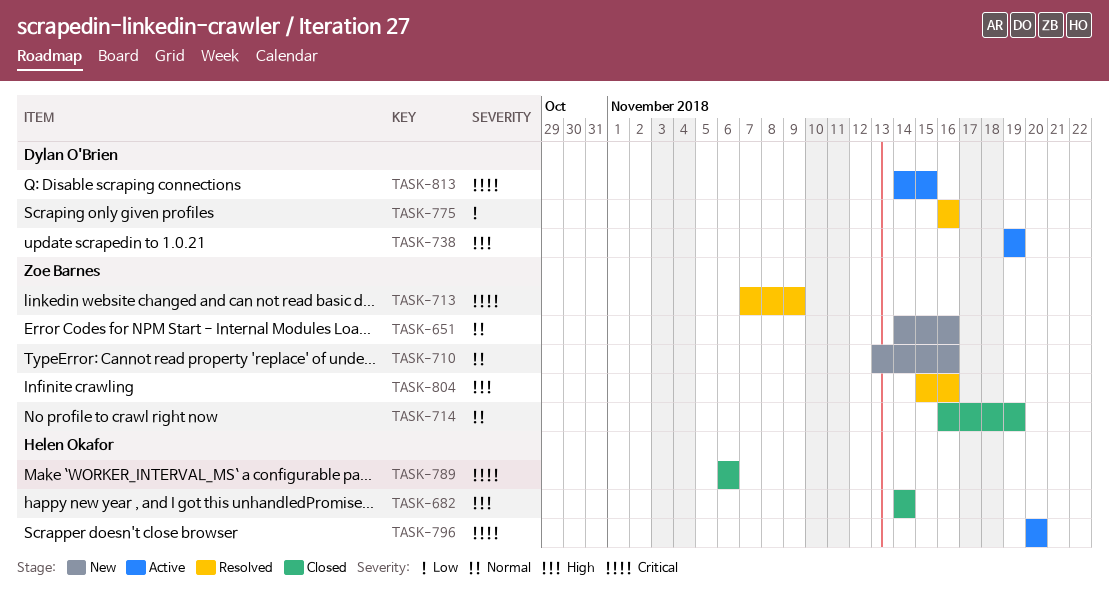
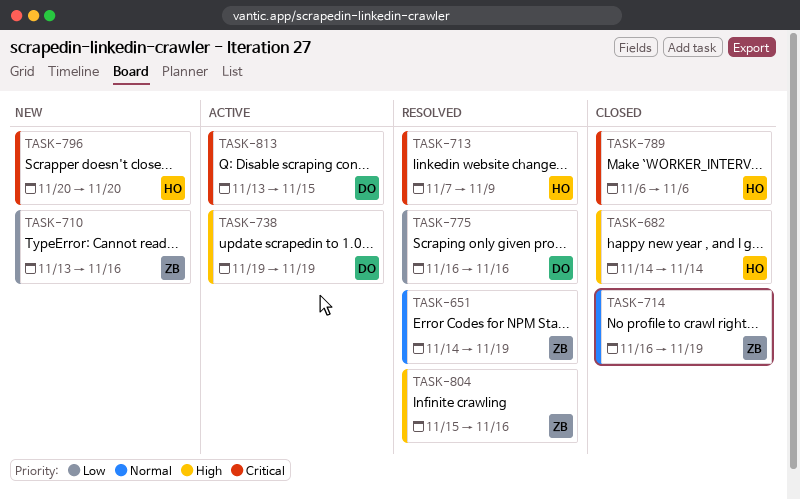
TASK-651, status: New -> Resolved
TASK-651, due: Nov 16 -> Nov 19
TASK-710, priority: Normal -> Low
TASK-713, owner: Zoe Barnes -> Helen Okafor
TASK-796, status: Active -> New
TASK-813, start: Nov 14 -> Nov 13

